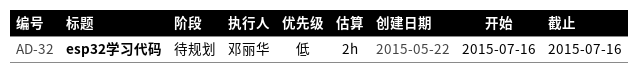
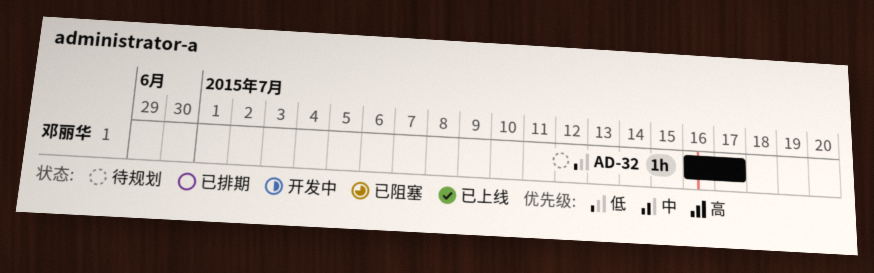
AD-32, estimate: 2h -> 1h
AD-32, due: Jul 16 -> Jul 17

